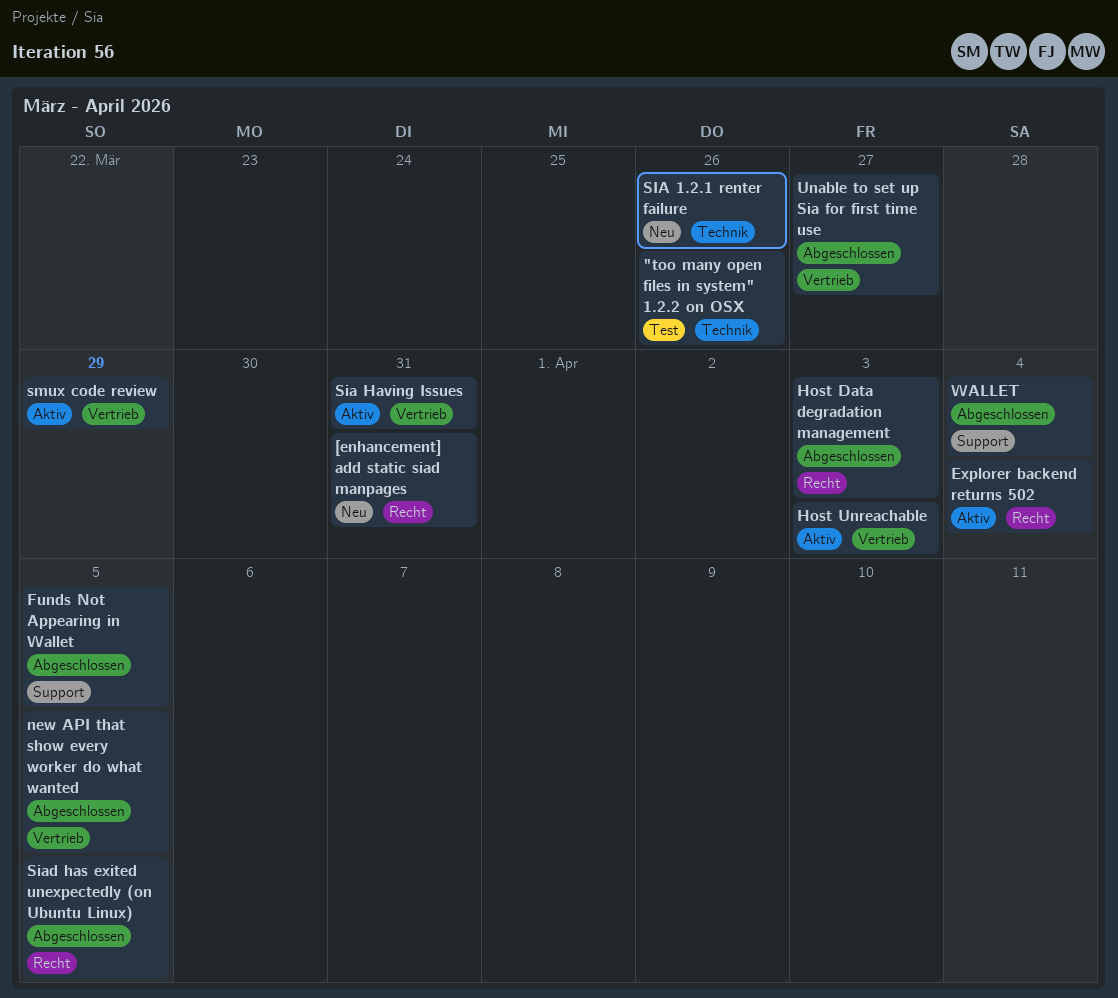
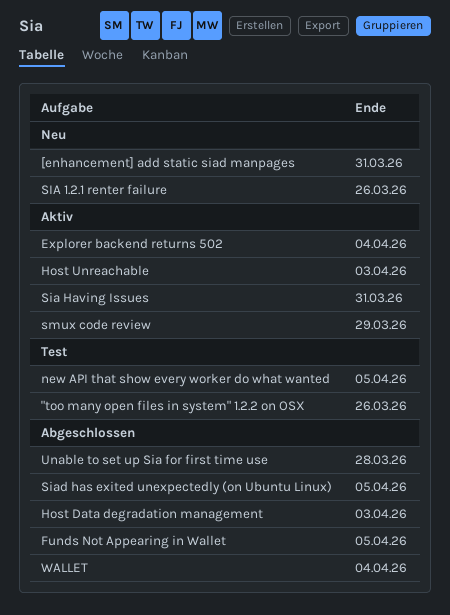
new API that show every worker do what wanted, status: Abgeschlossen -> Test
Unable to set up Sia for first time use, due: Mar 27 -> Mar 28

